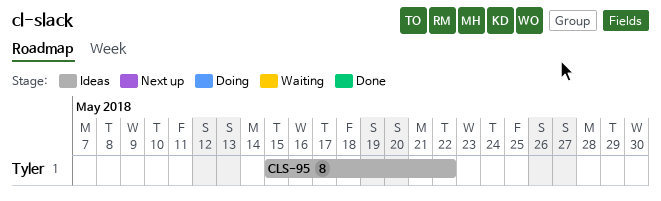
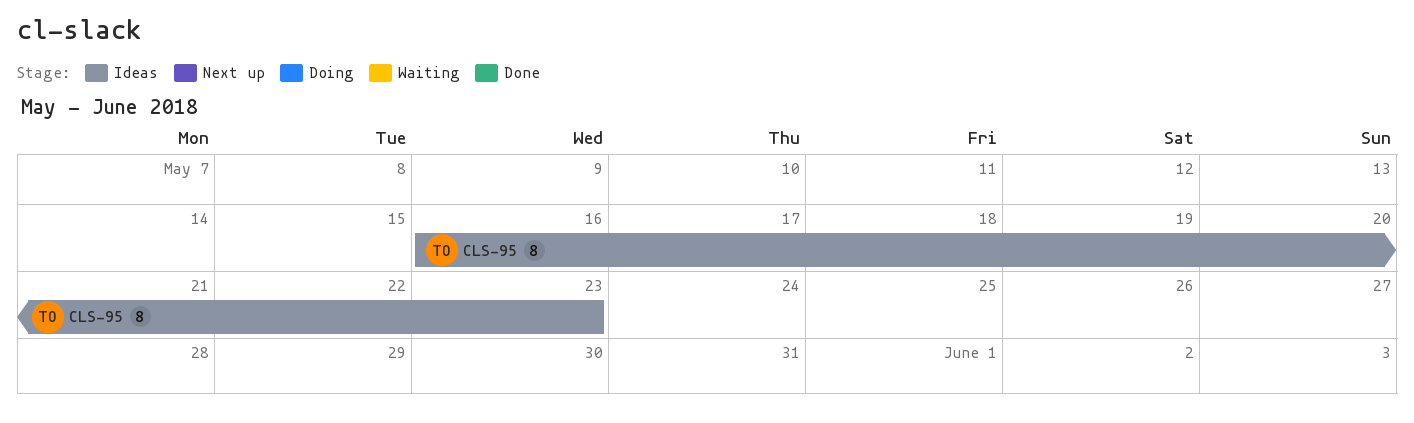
CLS-95, start: May 15 -> May 16
CLS-95, due: May 22 -> May 23

